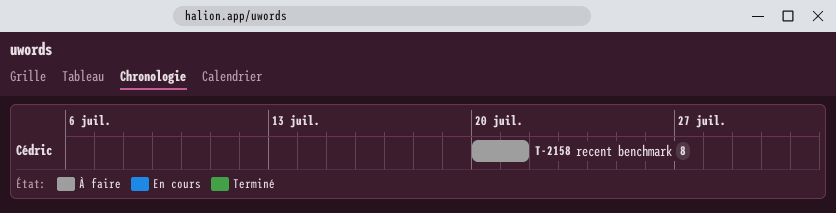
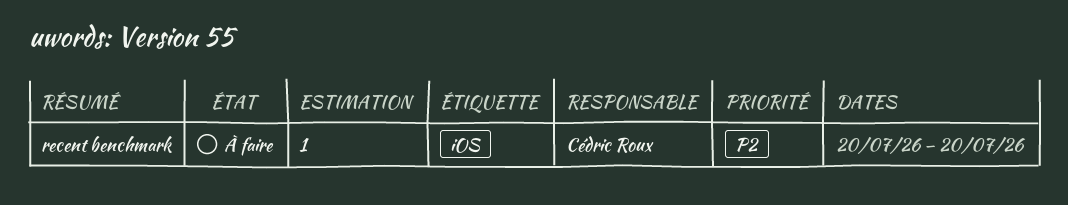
recent benchmark, estimate: 8 -> 1
recent benchmark, due: Jul 21 -> Jul 20

